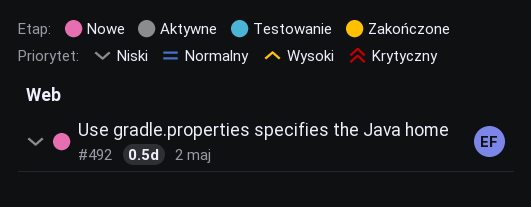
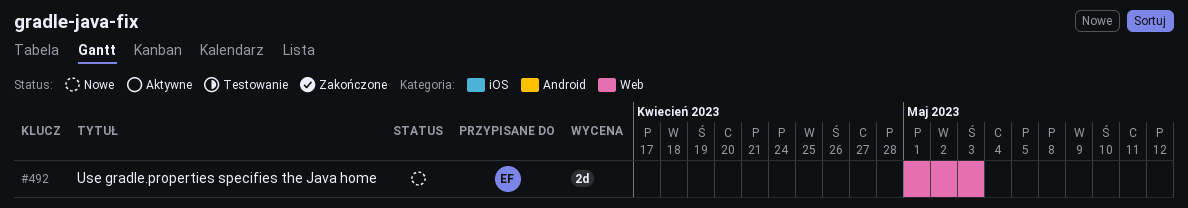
#492, estimate: 0.5d -> 2d
#492, due: May 2 -> May 3

